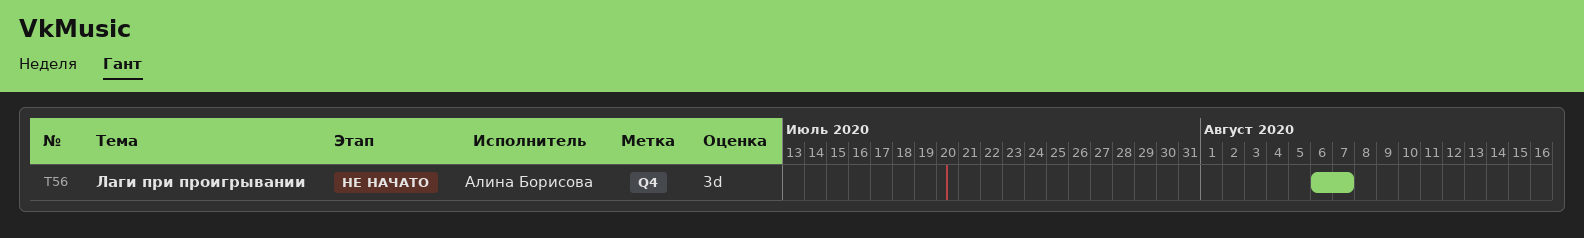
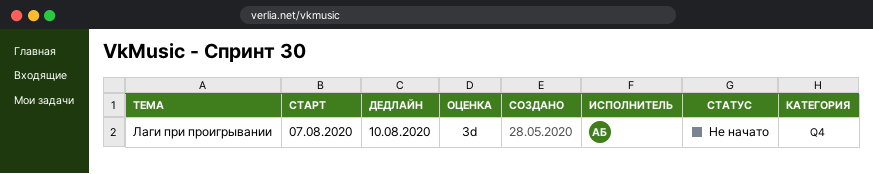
Лаги при проигрывании, start: Aug 6 -> Aug 7
Лаги при проигрывании, due: Aug 7 -> Aug 10

